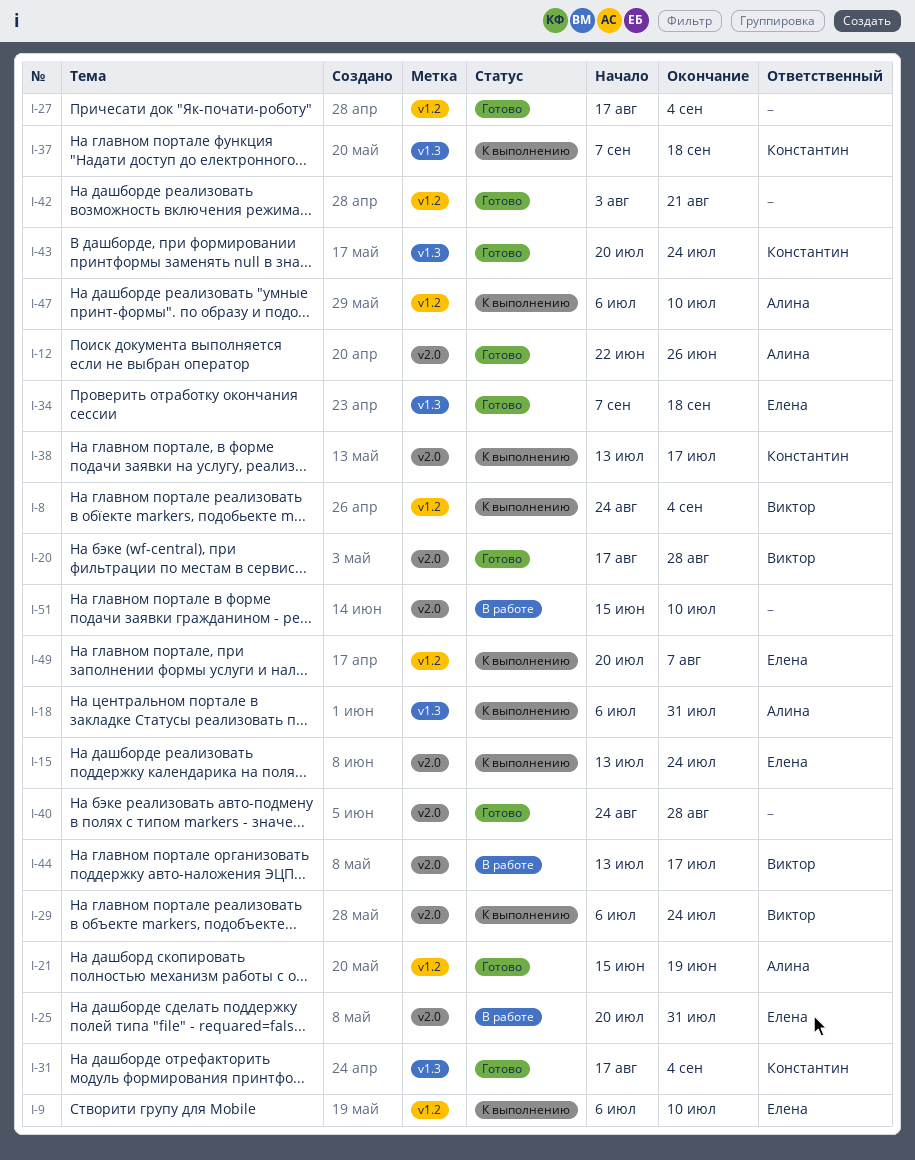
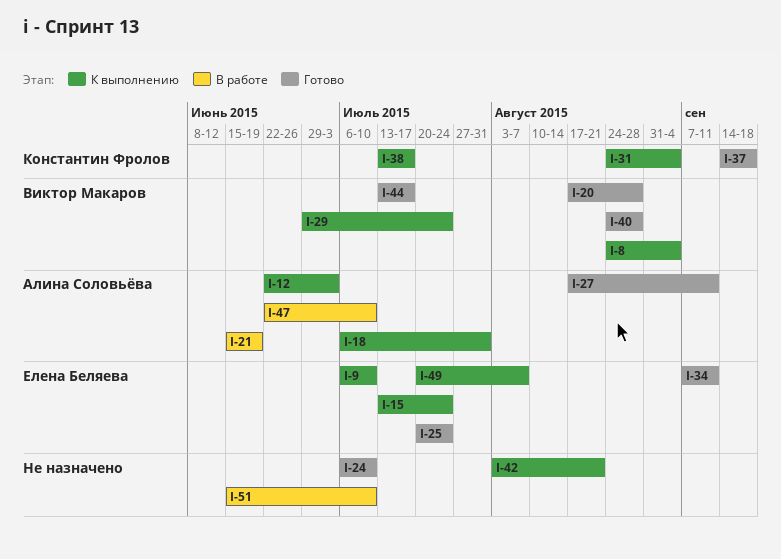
I-12, status: Готово -> К выполнению
I-12, due: Jun 26 -> Jul 3
I-21, status: Готово -> В работе
I-24: none -> present
I-25, status: В работе -> Готово
I-25, due: Jul 31 -> Jul 24
I-27, owner: none -> Алина Соловьёва
I-27, due: Sep 4 -> Sep 11
I-29, start: Jul 6 -> Jun 29
I-31, status: Готово -> К выполнению
I-31, start: Aug 17 -> Aug 24
I-34, due: Sep 18 -> Sep 11
I-37, status: К выполнению -> Готово
I-37, start: Sep 7 -> Sep 14
I-40, owner: none -> Виктор Макаров
I-42, status: Готово -> К выполнению
I-43: present -> none
I-44, status: В работе -> Готово
I-47, status: К выполнению -> В работе
I-47, start: Jul 6 -> Jun 22

